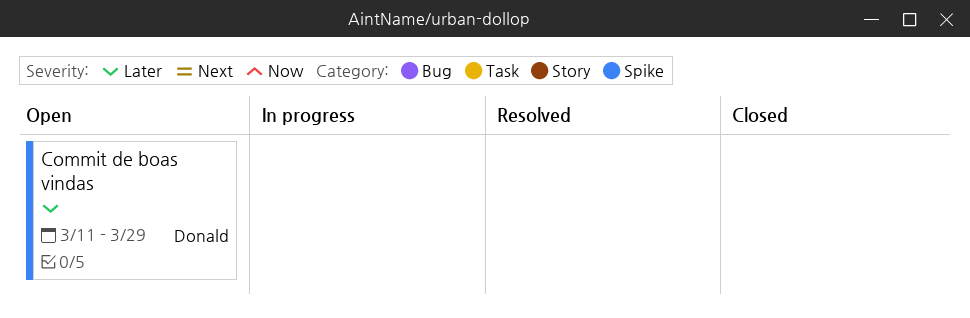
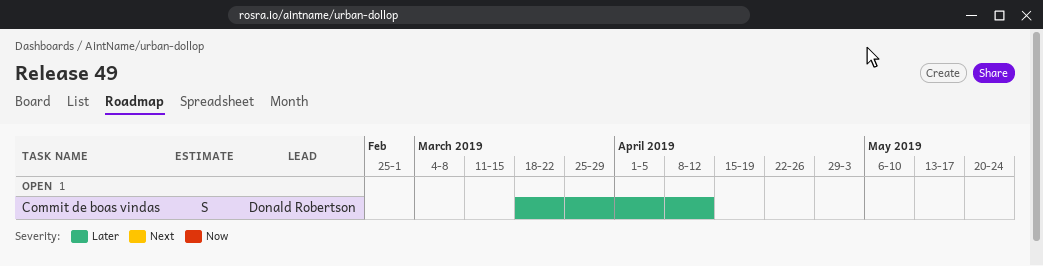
Commit de boas vindas, start: Mar 11 -> Mar 18
Commit de boas vindas, due: Mar 29 -> Apr 12

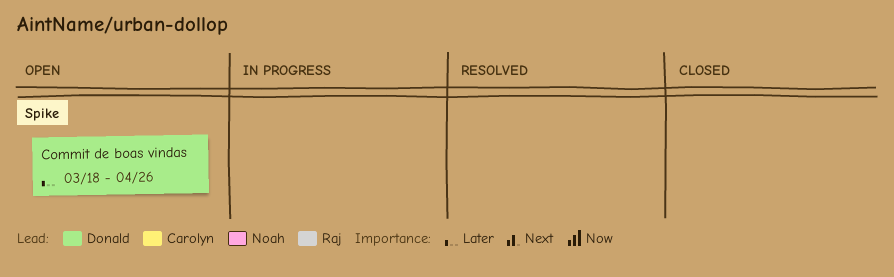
Commit de boas vindas, due: Apr 12 -> Apr 26

